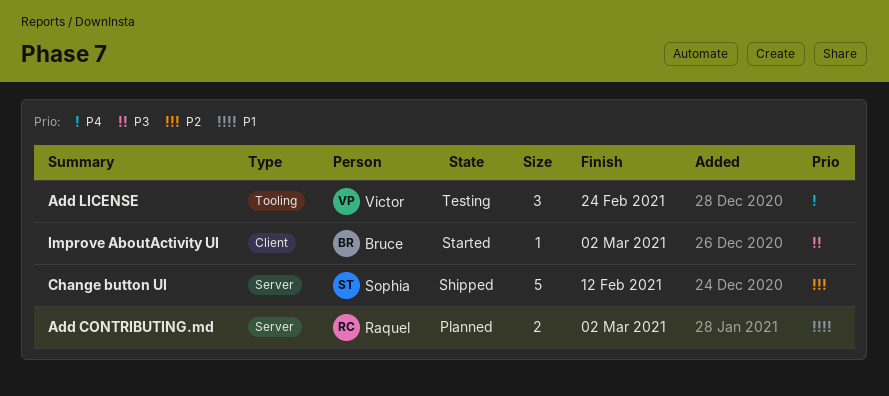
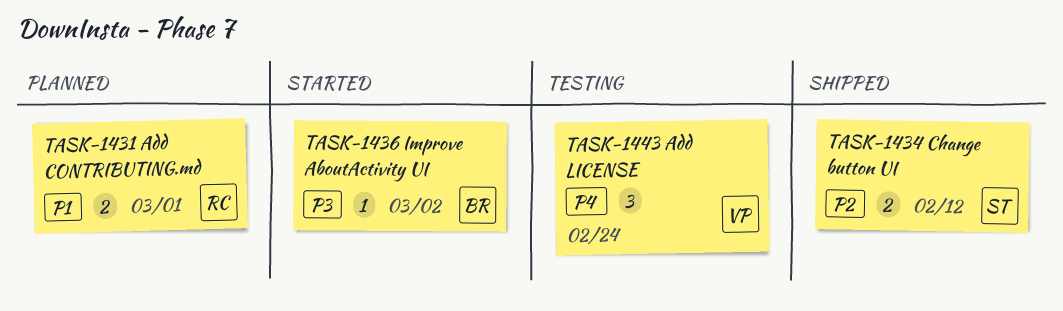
Add CONTRIBUTING.md, due: Mar 2 -> Mar 1
Change button UI, estimate: 5 -> 2

